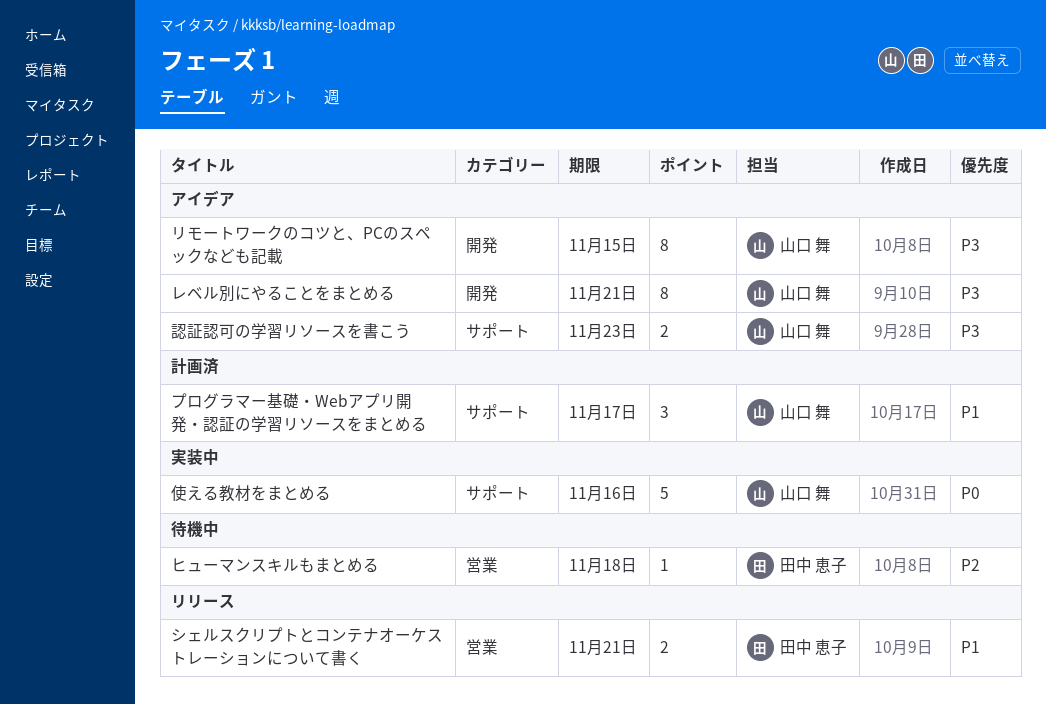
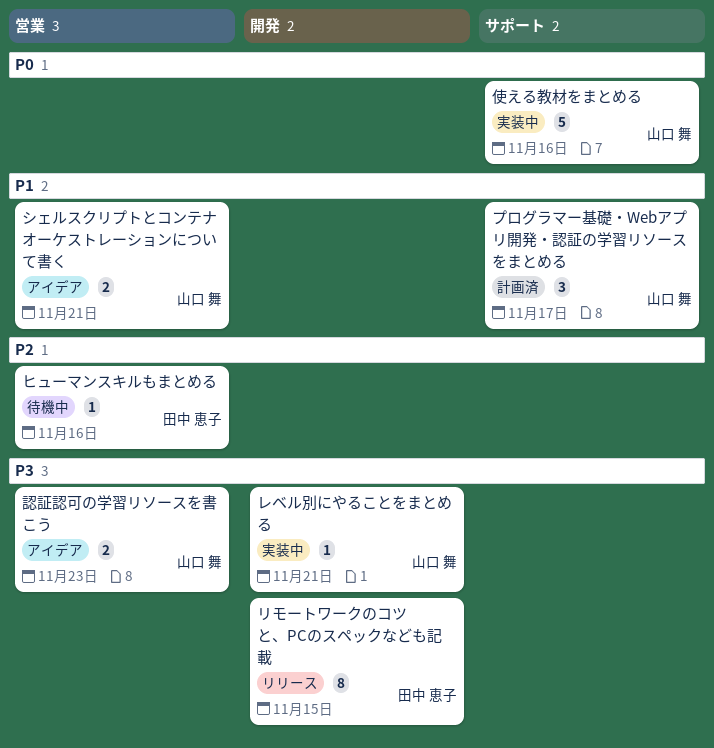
シェルスクリプトとコンテナオーケストレーションについて書く, status: リリース -> アイデア
シェルスクリプトとコンテナオーケストレーションについて書く, owner: 田中 恵子 -> 山口 舞
ヒューマンスキルもまとめる, due: Nov 18 -> Nov 16
リモートワークのコツと、PCのスペックなども記載, status: アイデア -> リリース
リモートワークのコツと、PCのスペックなども記載, owner: 山口 舞 -> 田中 恵子
レベル別にやることをまとめる, status: アイデア -> 実装中
レベル別にやることをまとめる, estimate: 8 -> 1
認証認可の学習リソースを書こう, label: サポート -> 営業

